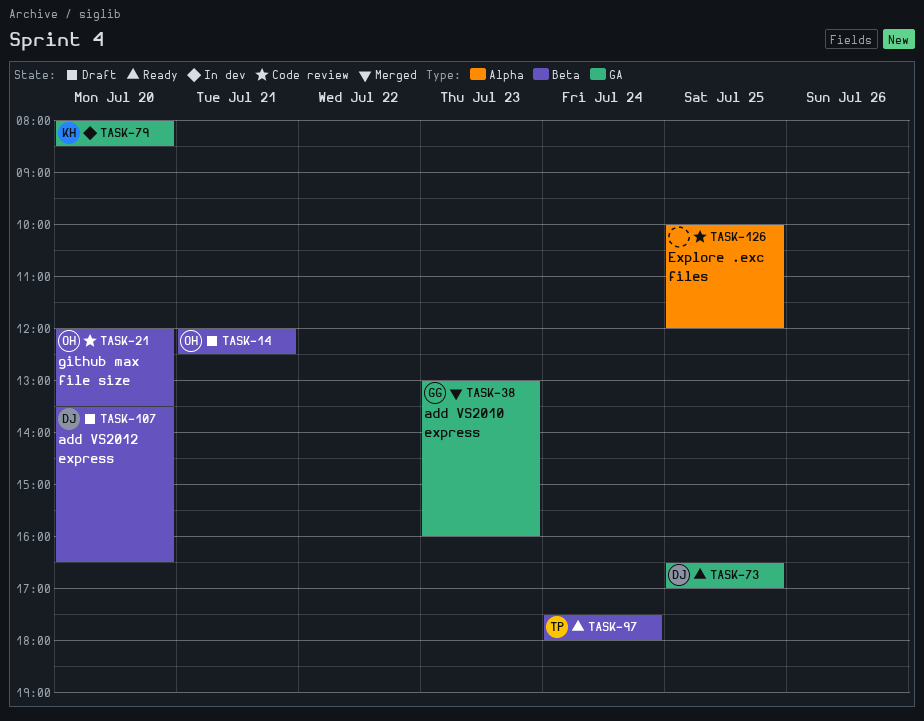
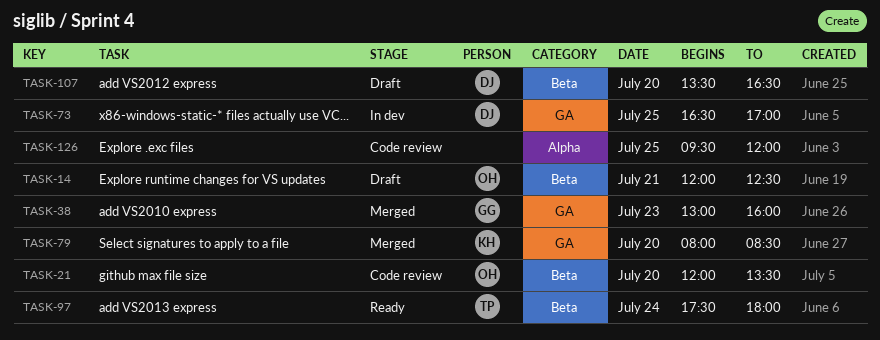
TASK-73, status: Ready -> In dev
TASK-79, status: In dev -> Merged
TASK-126, begins: 10:00 -> 09:30

